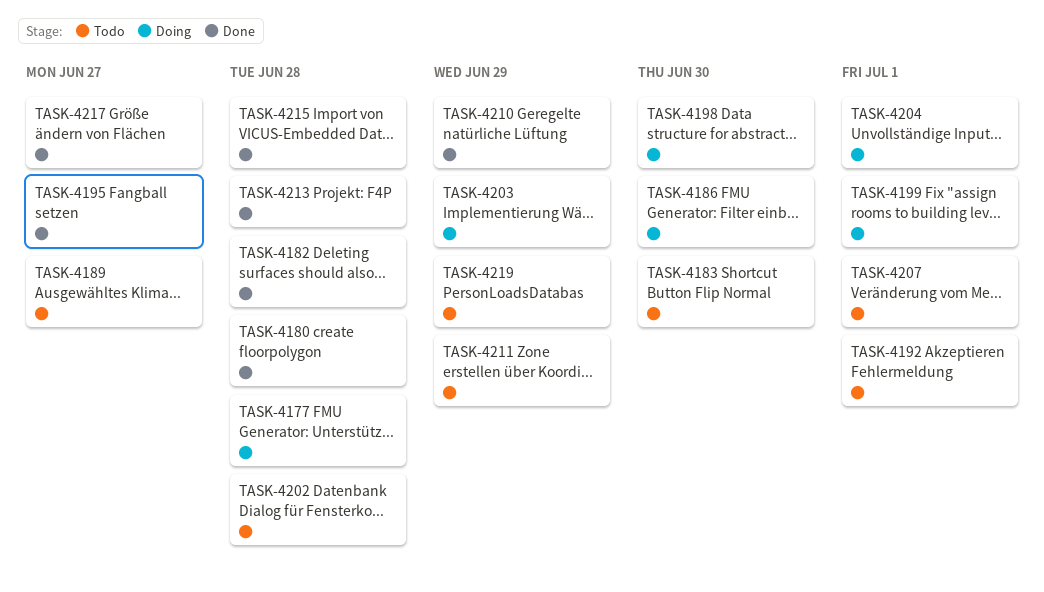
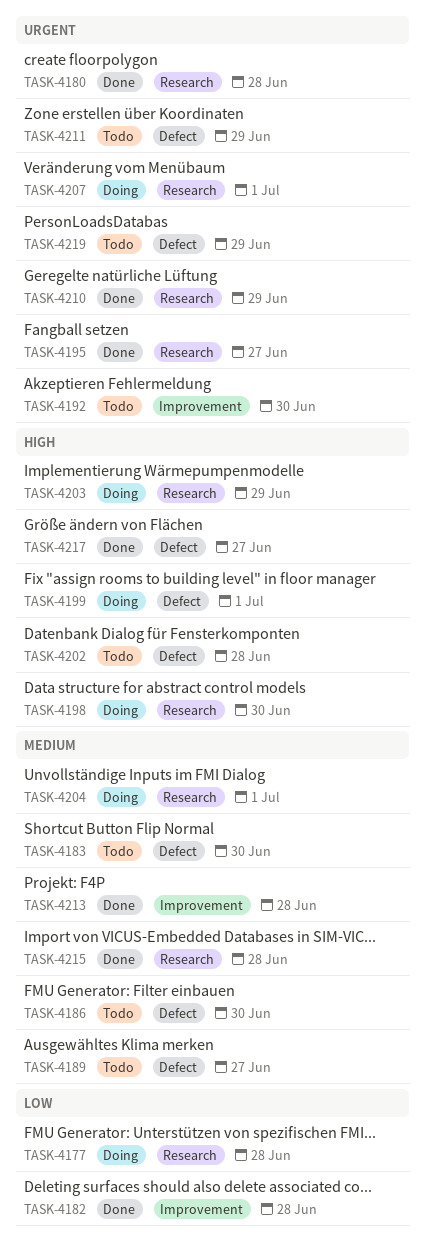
TASK-4186, status: Doing -> Todo
TASK-4192, due: Jul 1 -> Jun 30
TASK-4207, status: Todo -> Doing

